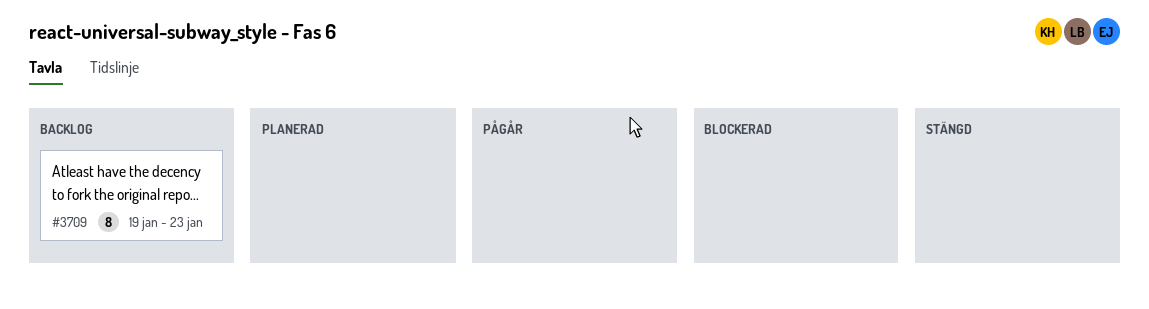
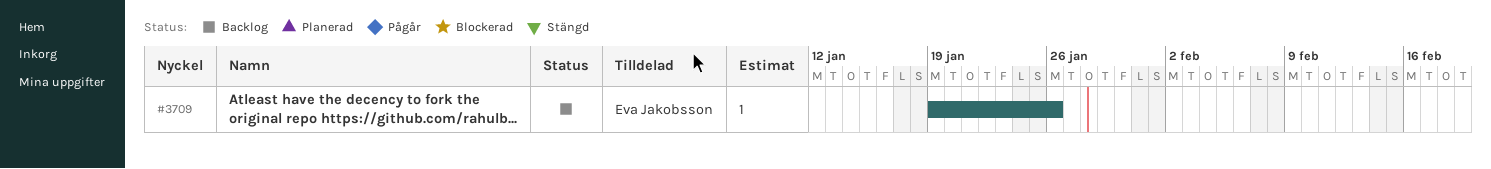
#3709, estimate: 8 -> 1
#3709, due: Jan 23 -> Jan 26

